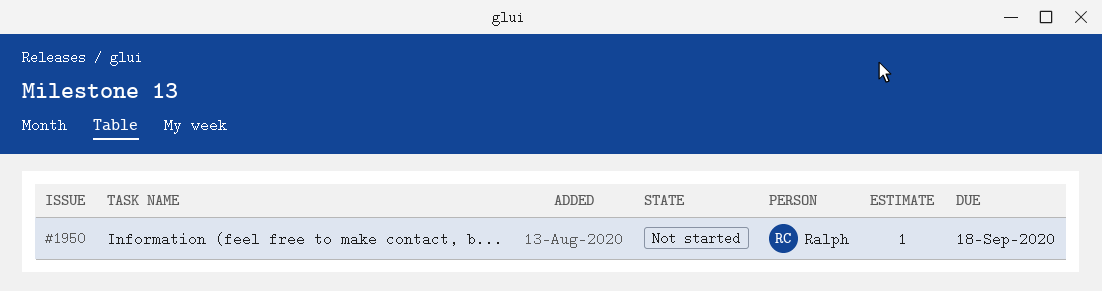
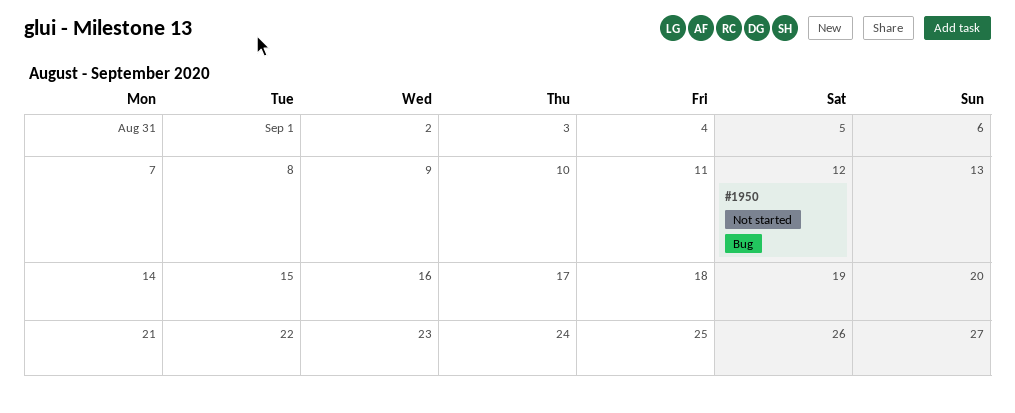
#1950, due: Sep 18 -> Sep 12

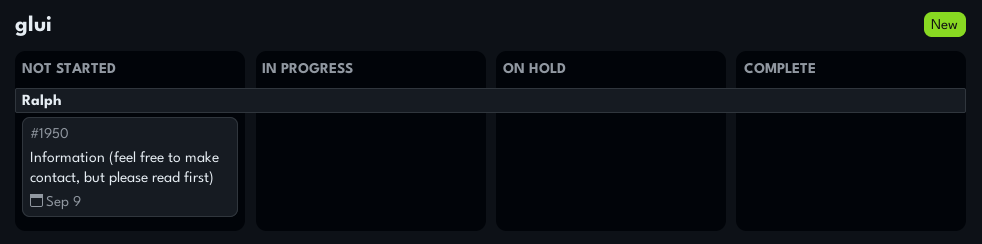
#1950, due: Sep 12 -> Sep 9

